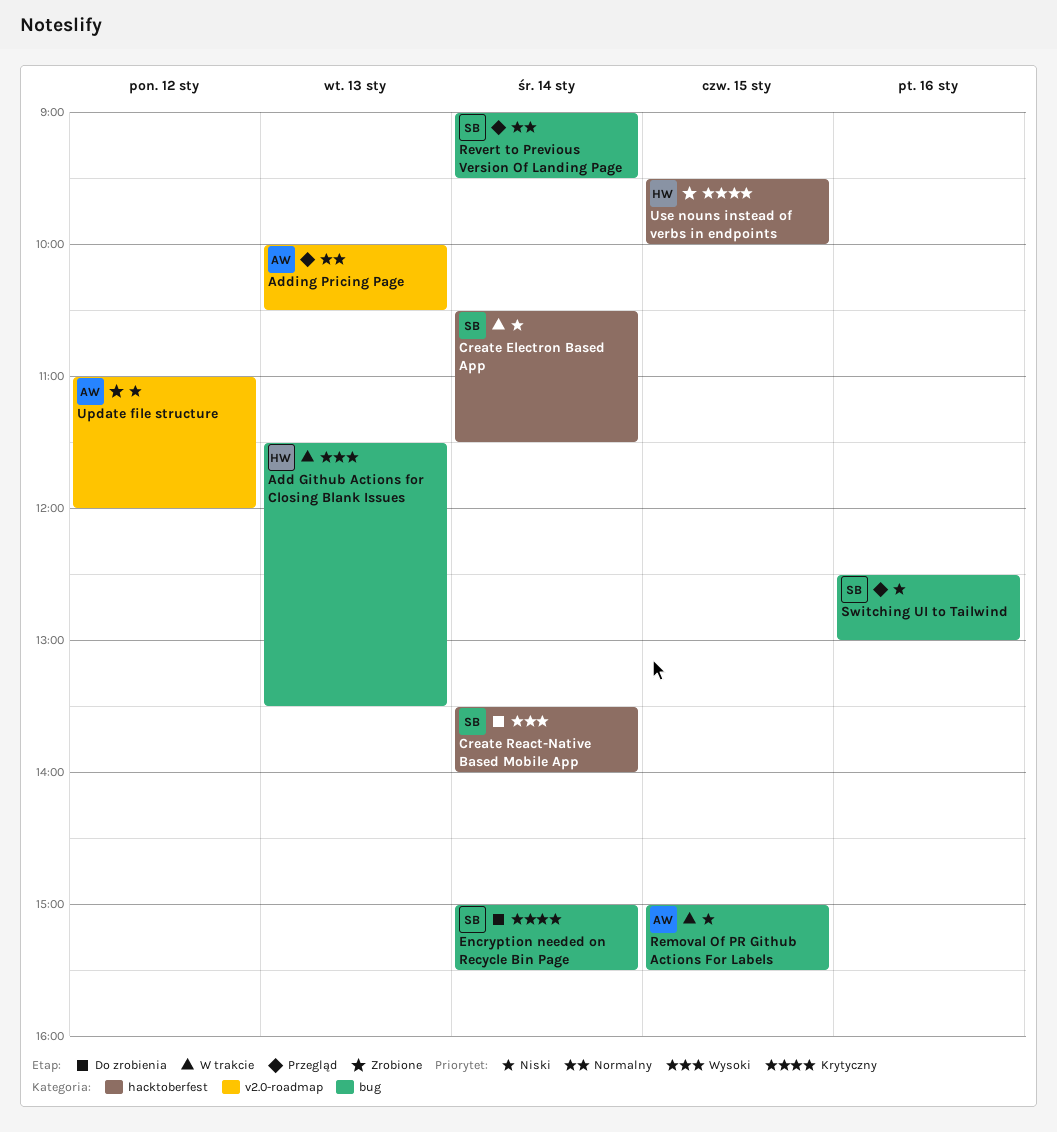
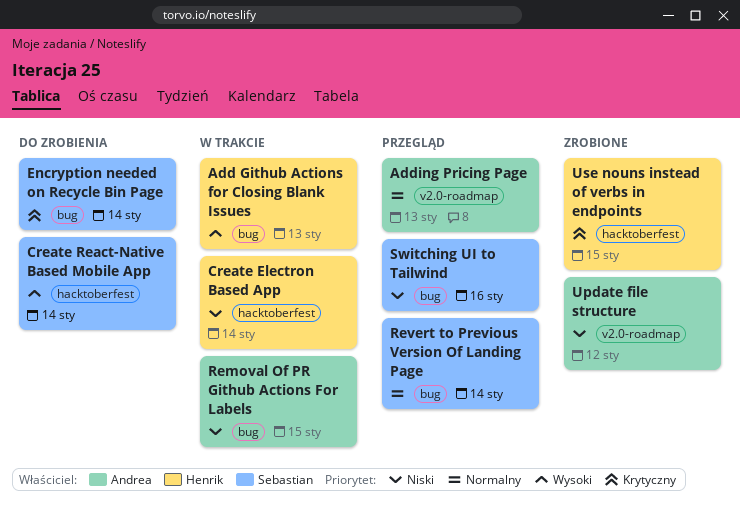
Create Electron Based App, owner: Sebastian -> Henrik

